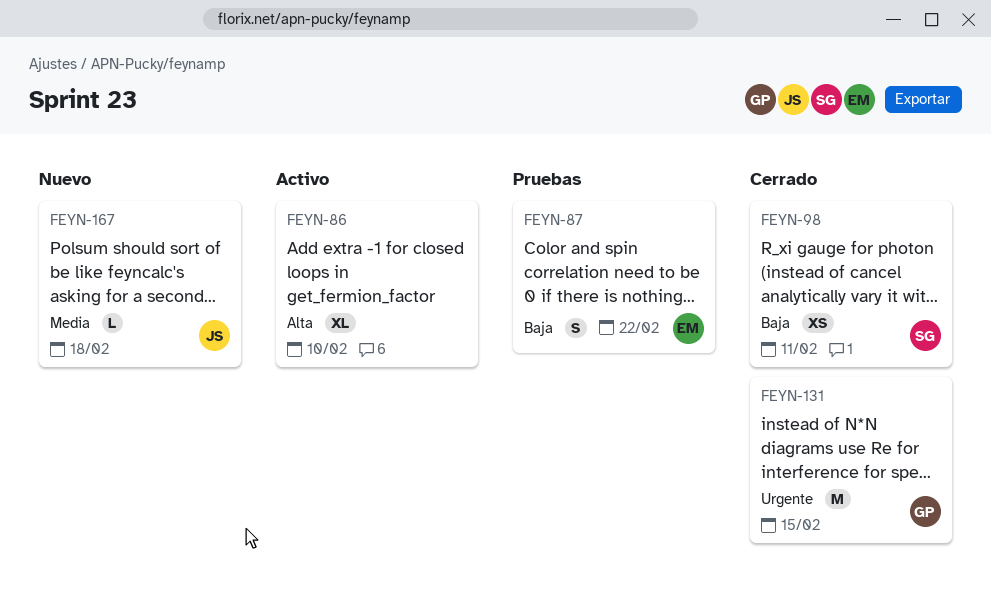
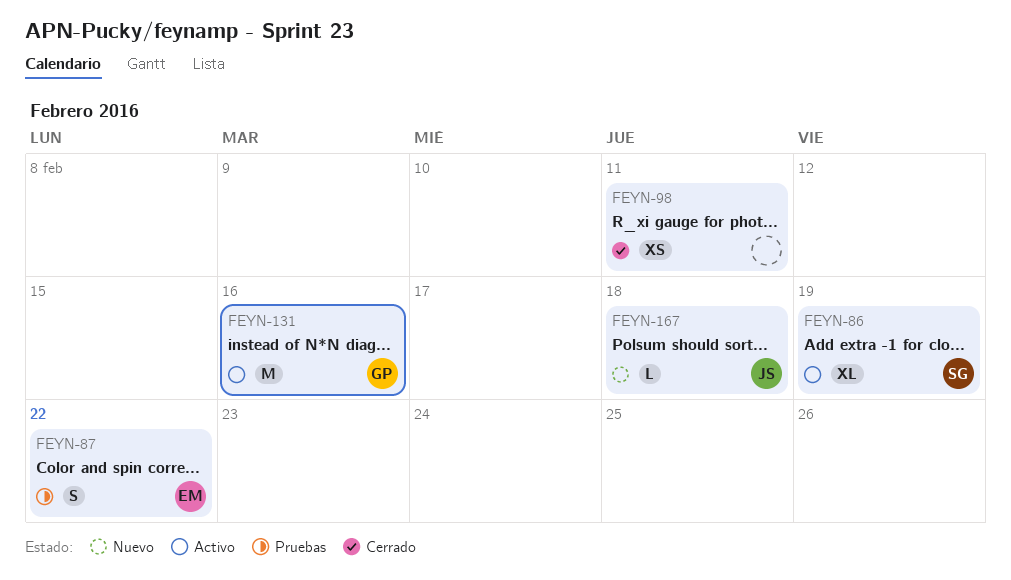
FEYN-86, owner: none -> SG
FEYN-86, due: Feb 10 -> Feb 19
FEYN-98, owner: SG -> none
FEYN-131, status: Cerrado -> Activo
FEYN-131, due: Feb 15 -> Feb 16

